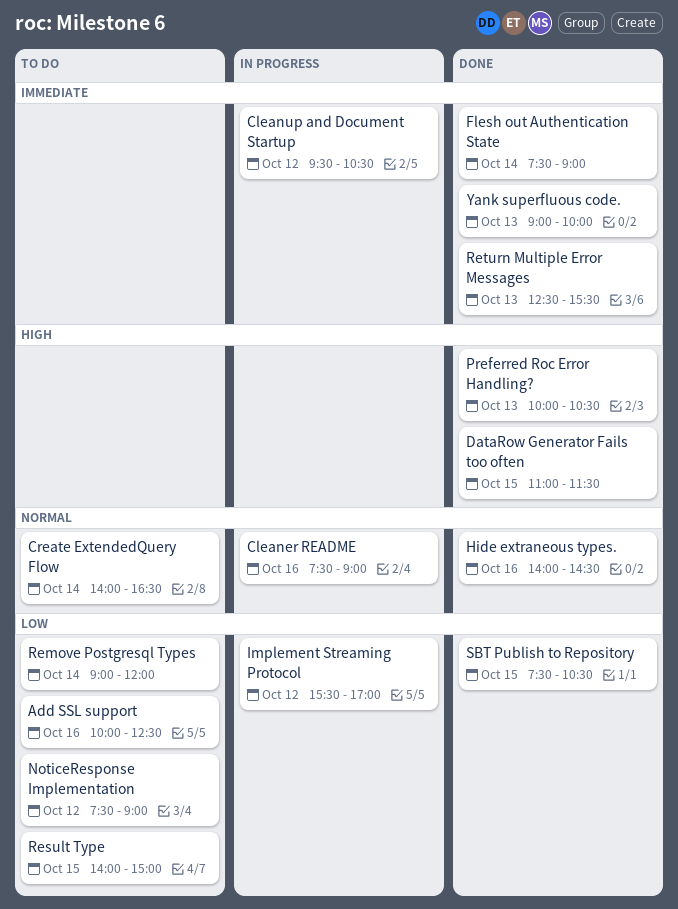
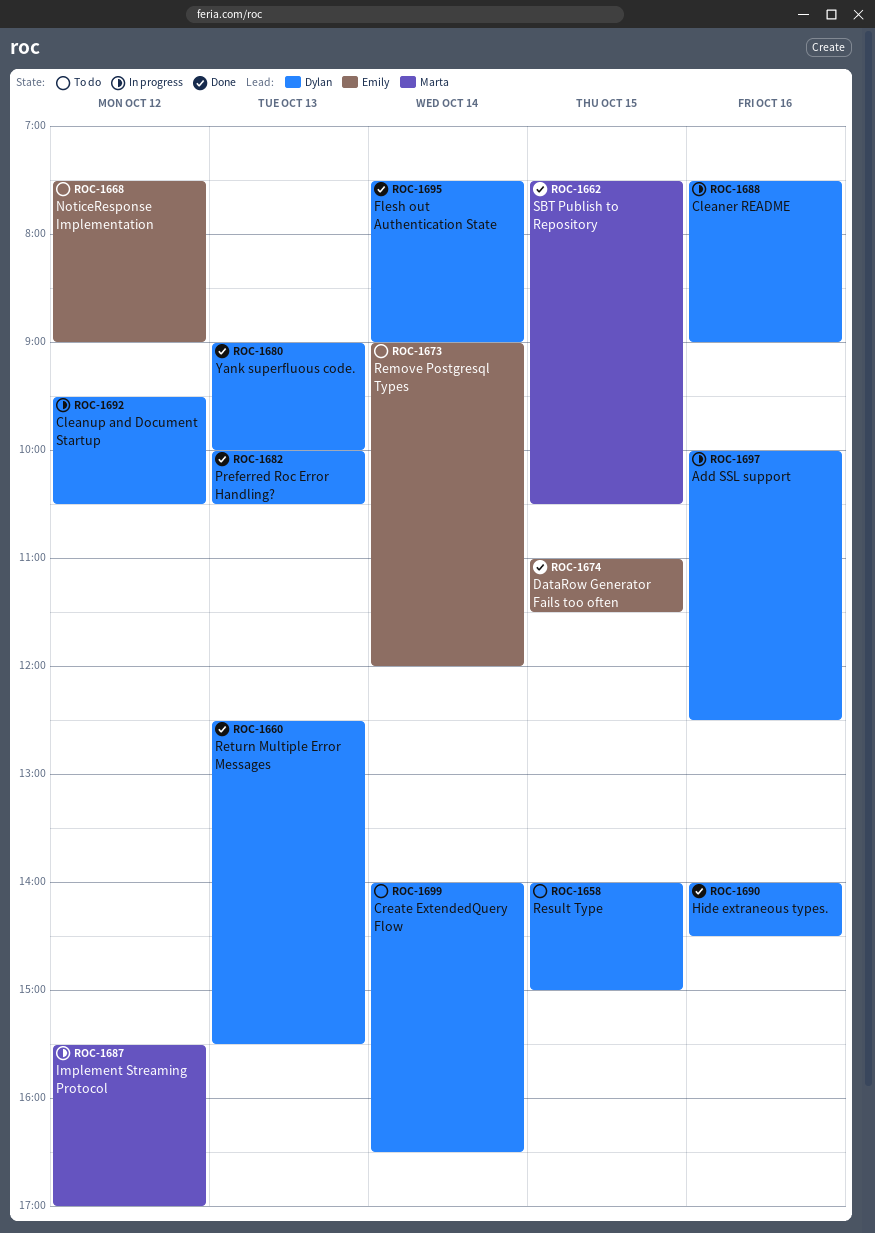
Add SSL support, status: To do -> In progress

